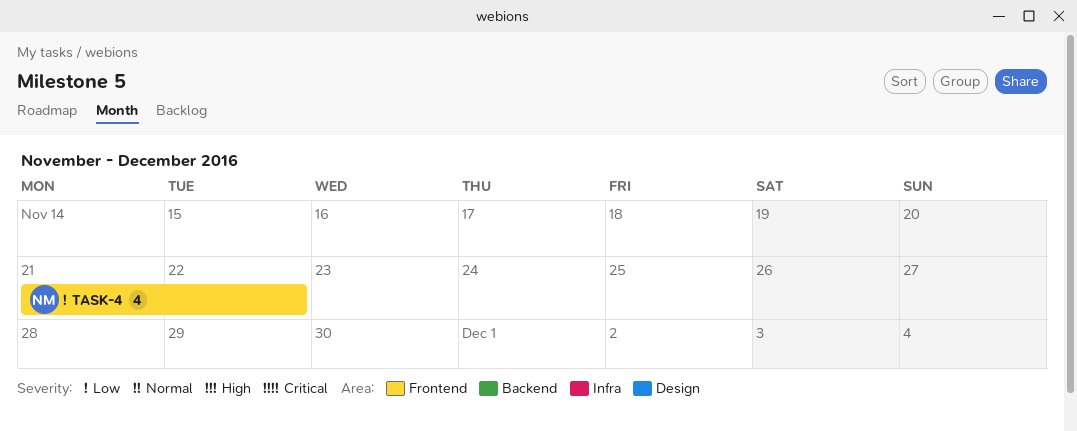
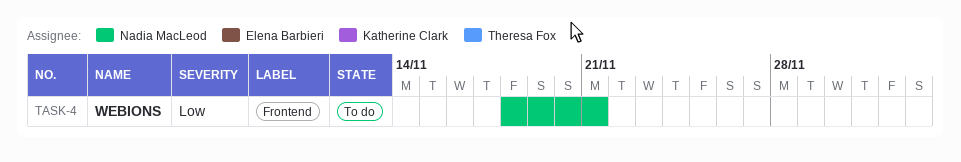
TASK-4, start: Nov 21 -> Nov 18
TASK-4, due: Nov 22 -> Nov 21

